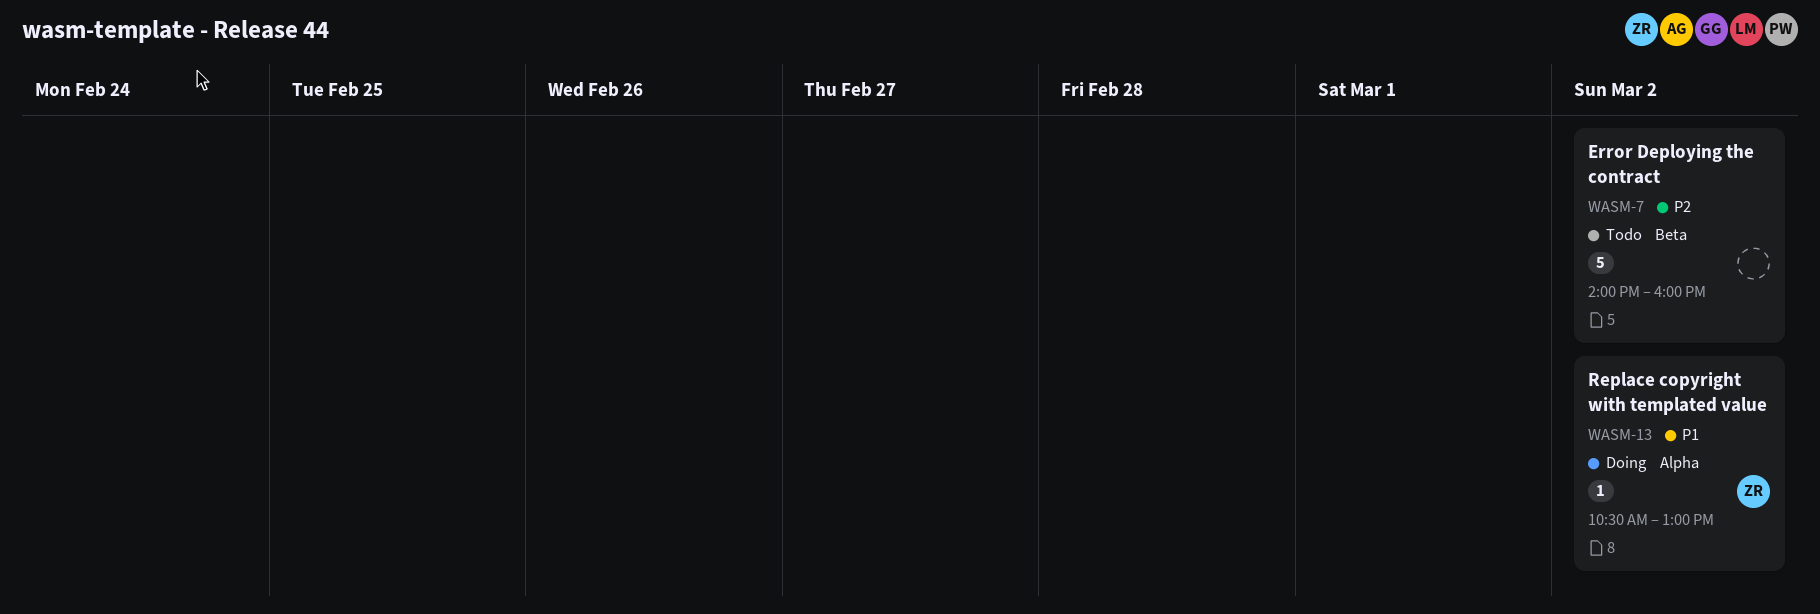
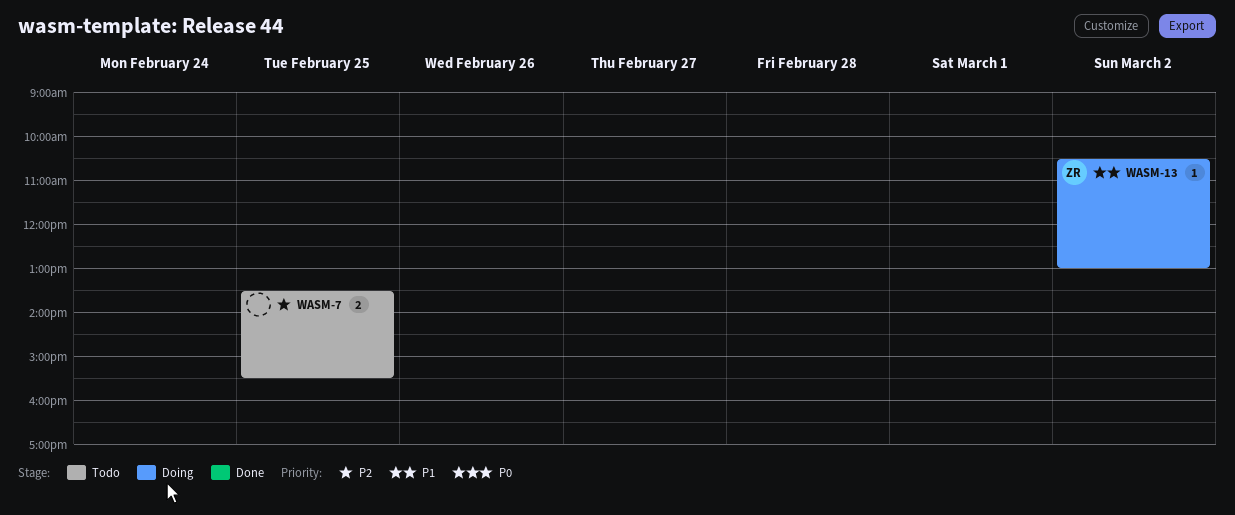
WASM-7, estimate: 5 -> 2
WASM-7, day: Mar 2 -> Feb 25
WASM-7, begins: 14:00 -> 13:30
WASM-7, ends: 16:00 -> 15:30

